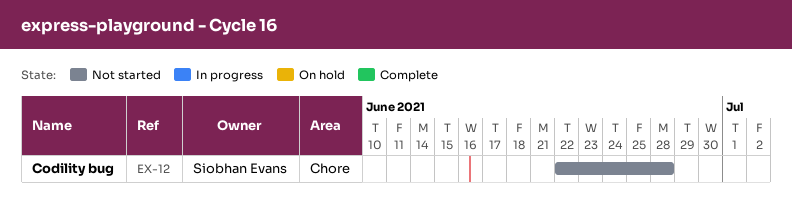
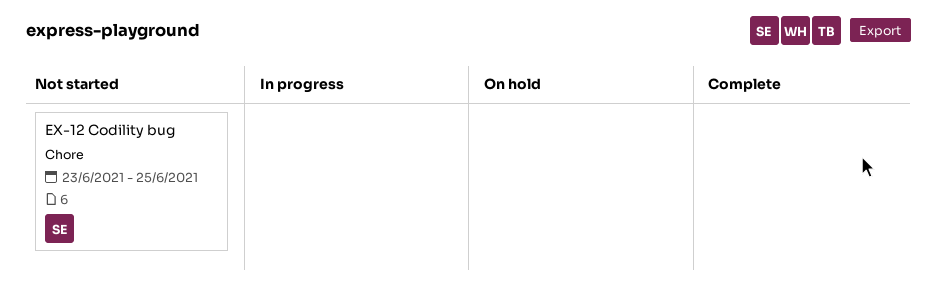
EX-12, start: Jun 22 -> Jun 23
EX-12, due: Jun 28 -> Jun 25

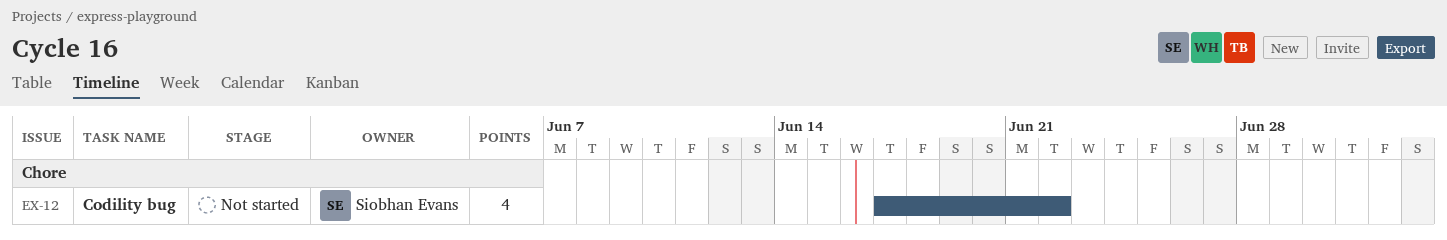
EX-12, start: Jun 23 -> Jun 17
EX-12, due: Jun 25 -> Jun 22

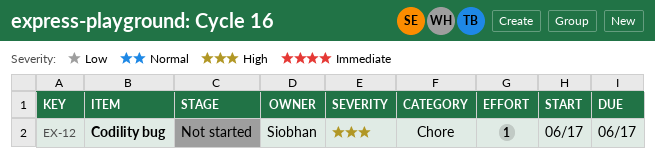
EX-12, estimate: 4 -> 1
EX-12, due: Jun 22 -> Jun 17

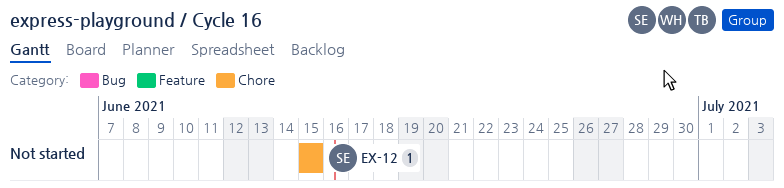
EX-12, start: Jun 17 -> Jun 15
EX-12, due: Jun 17 -> Jun 15

